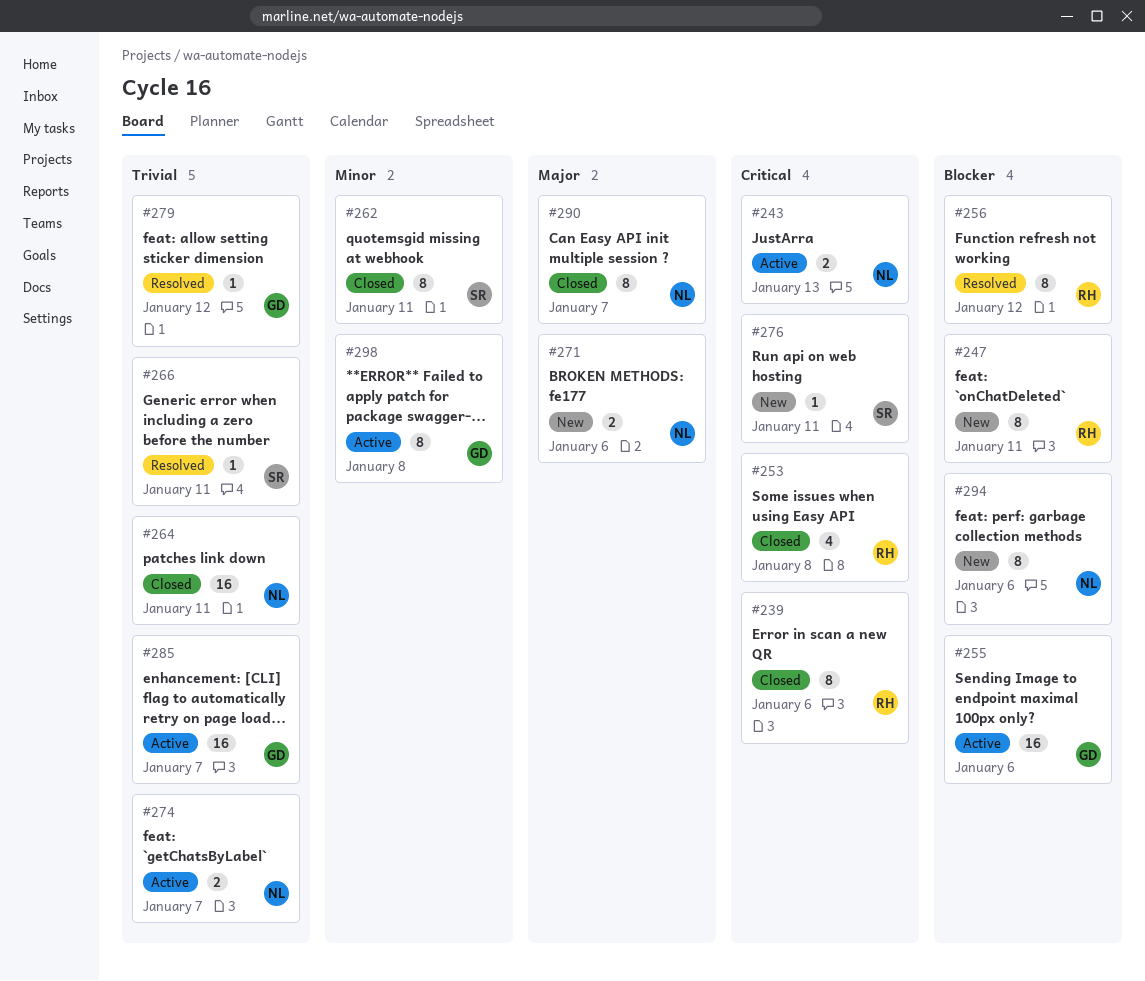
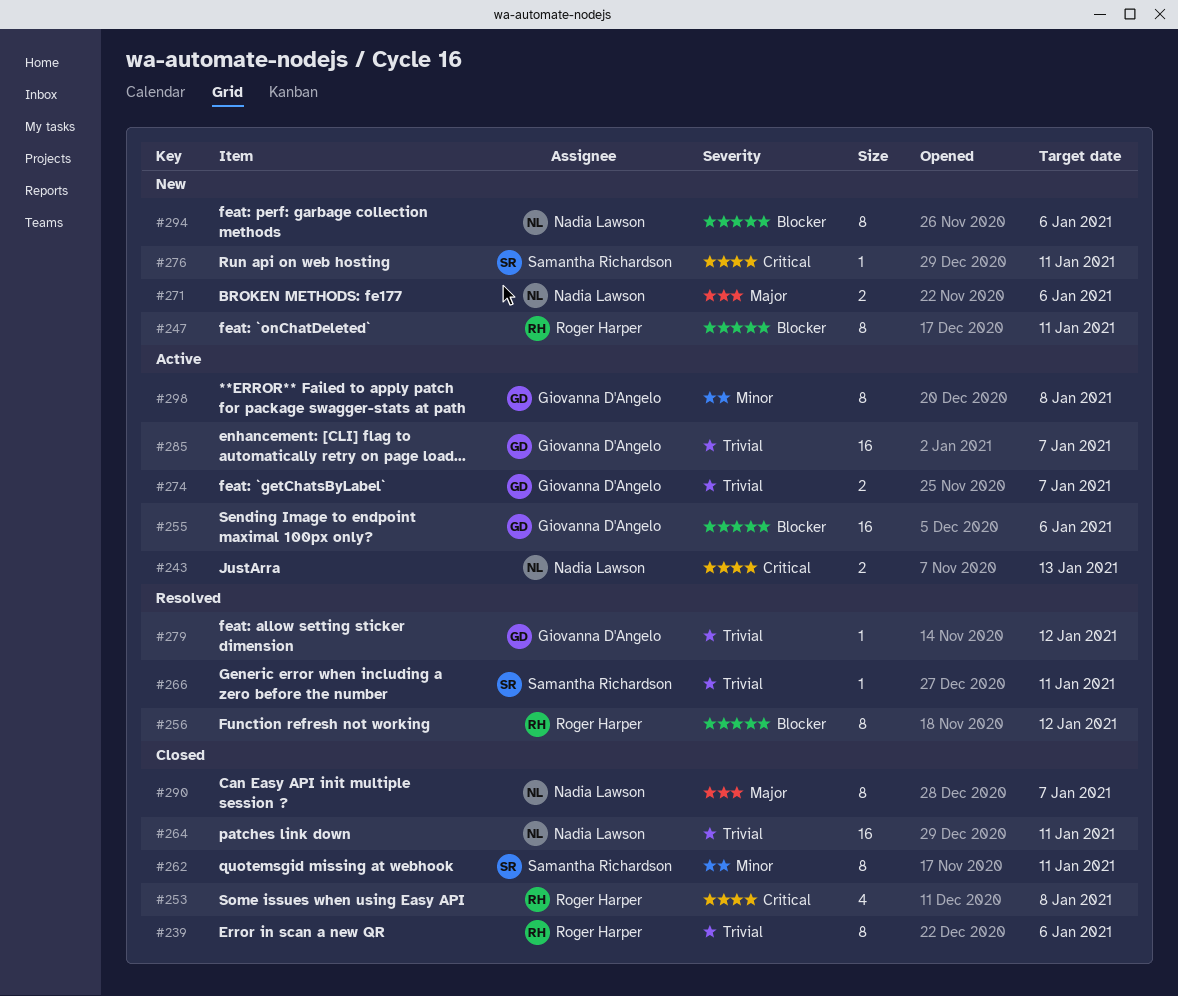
#239, priority: Critical -> Trivial
#274, owner: Nadia Lawson -> Giovanna D'Angelo

